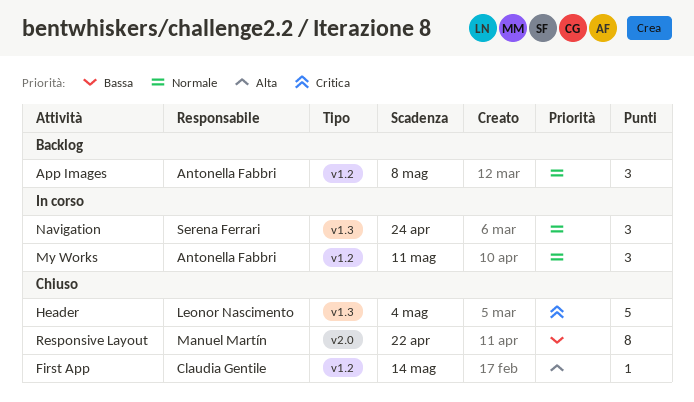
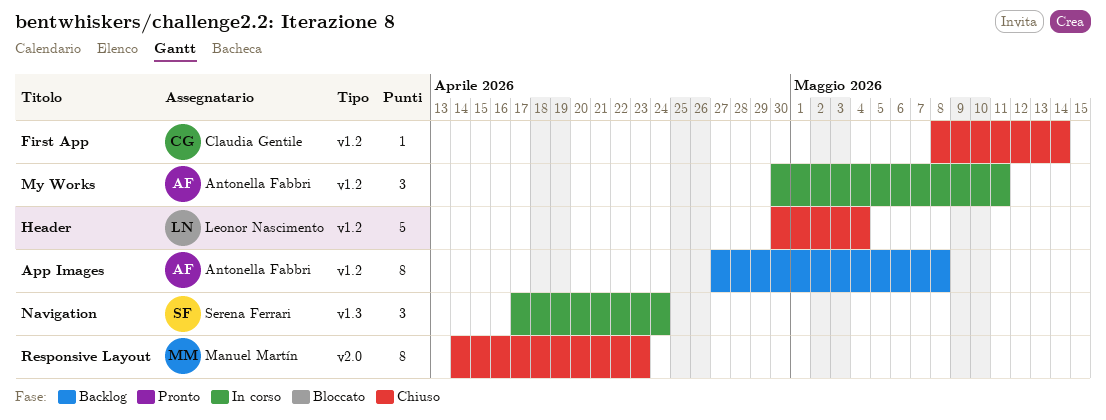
App Images, estimate: 3 -> 8
Header, label: v1.3 -> v1.2
Responsive Layout, due: Apr 22 -> Apr 23

